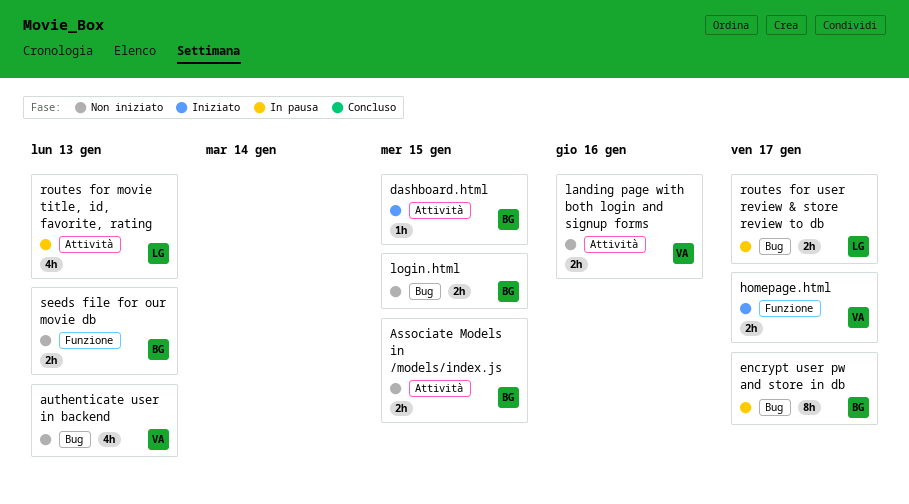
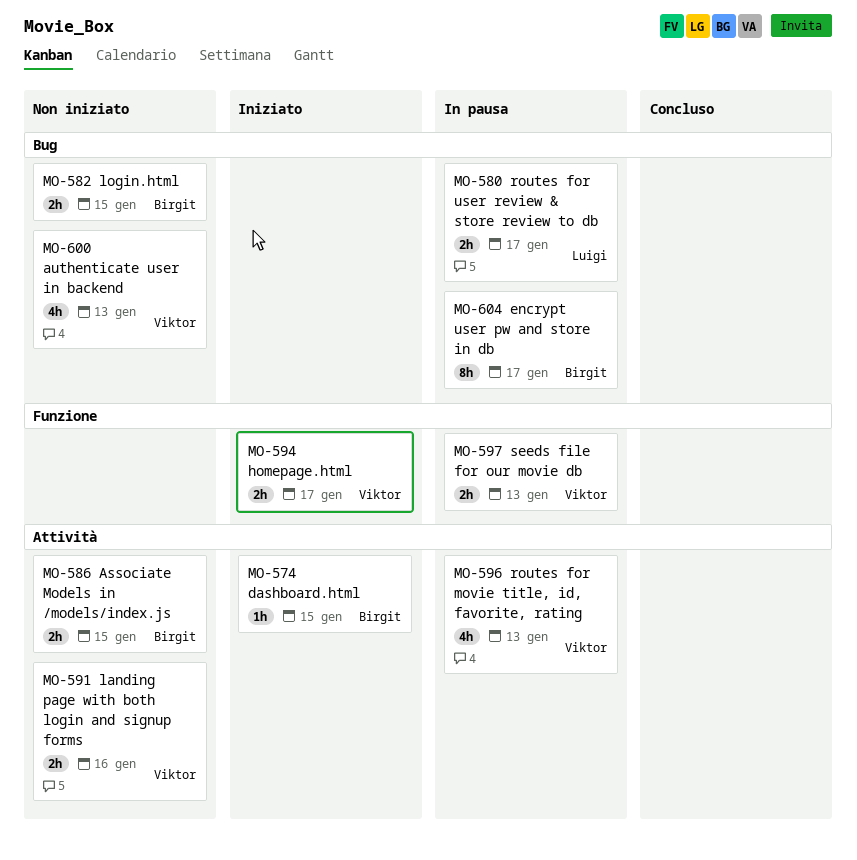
routes for movie title, id, favorite, rating, owner: Luigi -> Viktor
seeds file for our movie db, status: Non iniziato -> In pausa
seeds file for our movie db, owner: Birgit -> Viktor

